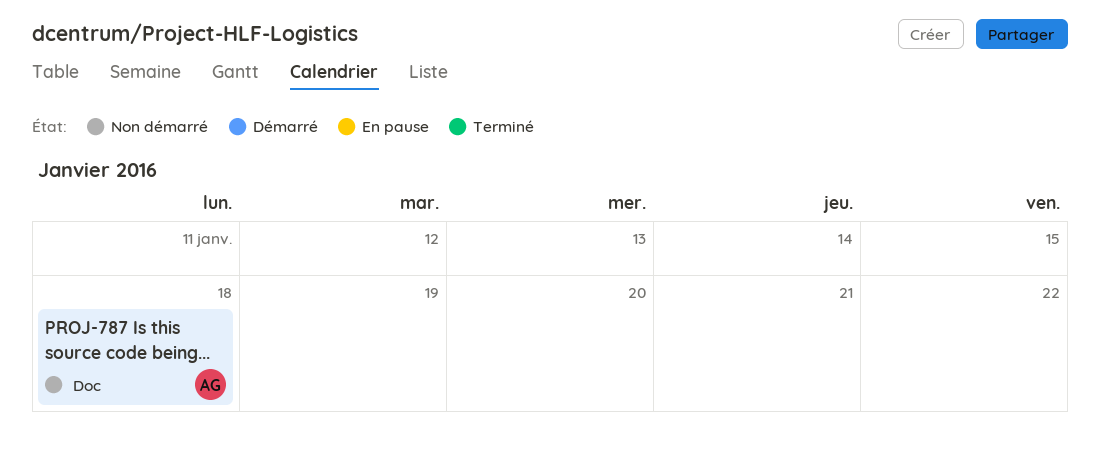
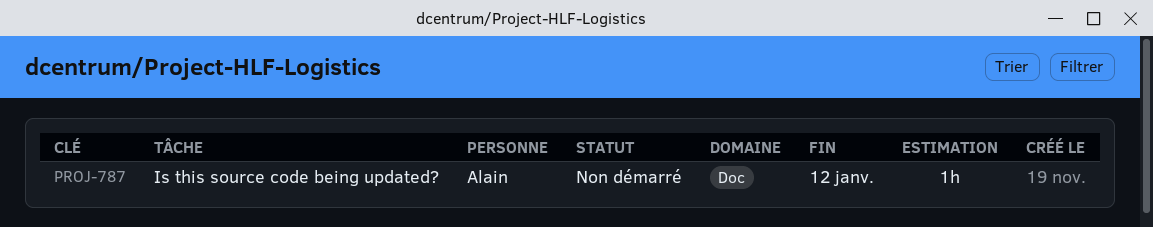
PROJ-787, due: Jan 18 -> Jan 12

